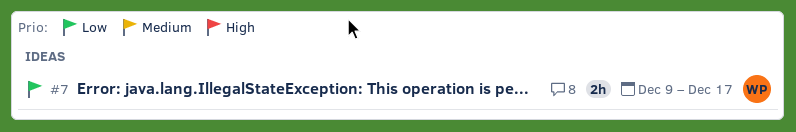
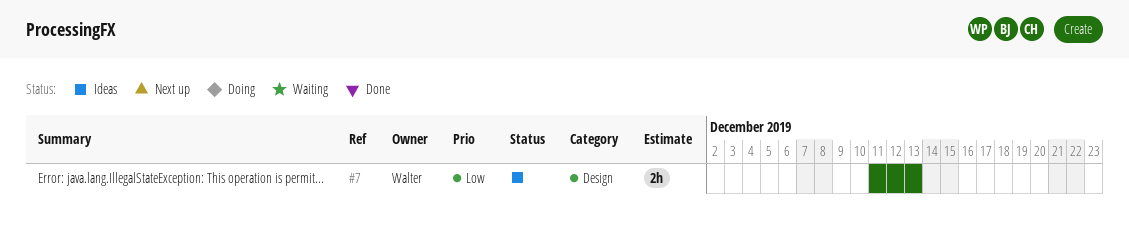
#7, start: Dec 9 -> Dec 11
#7, due: Dec 17 -> Dec 13

